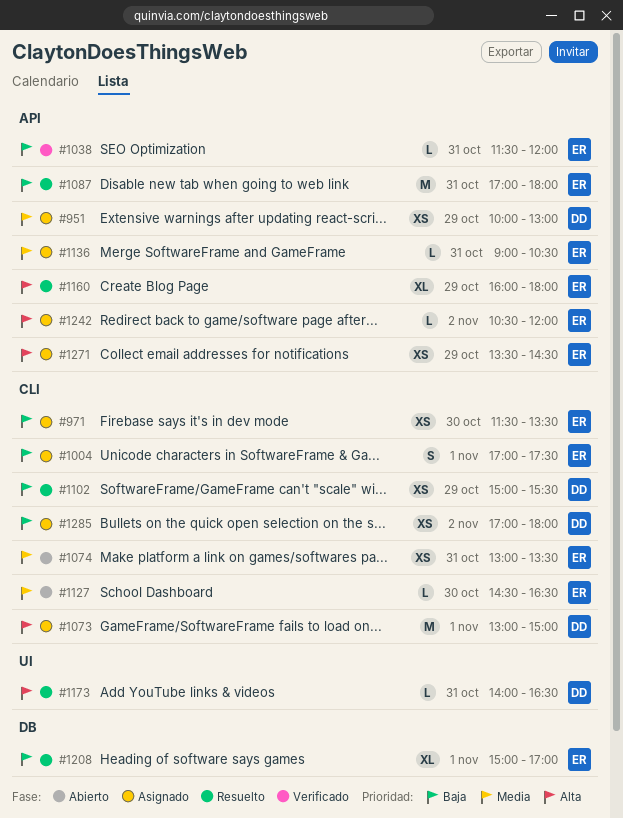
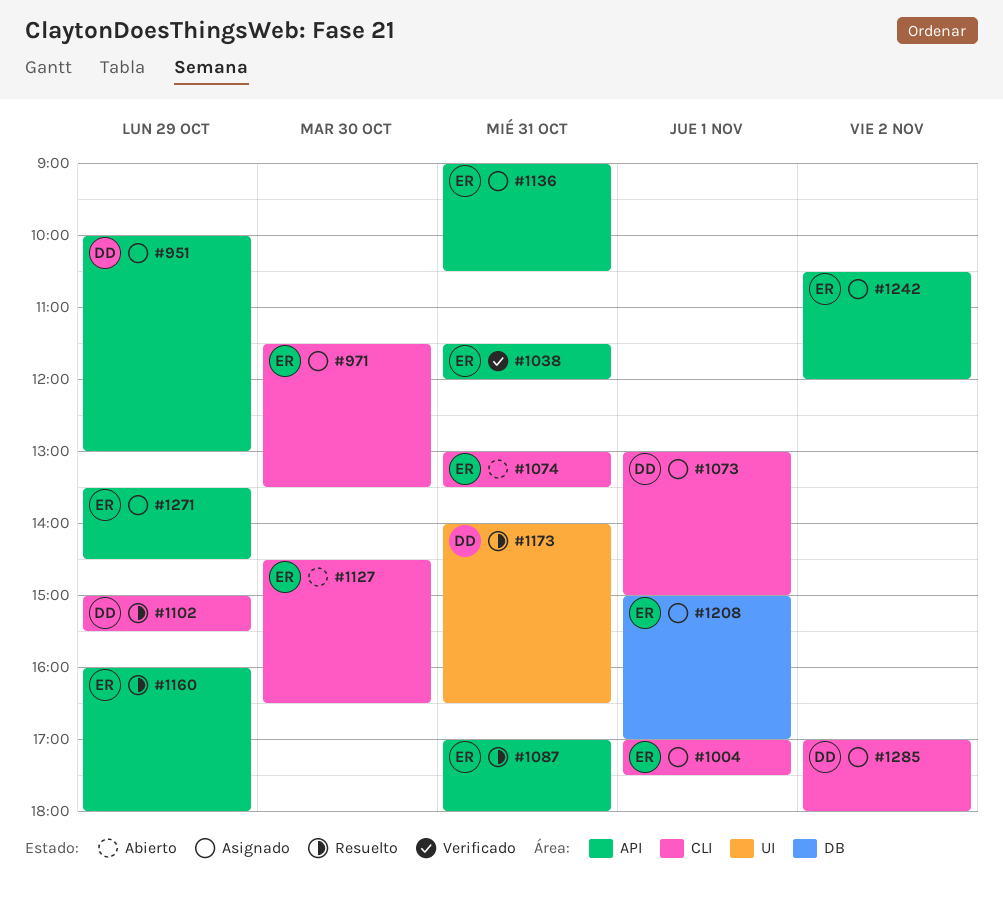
#1208, status: Resuelto -> Asignado

